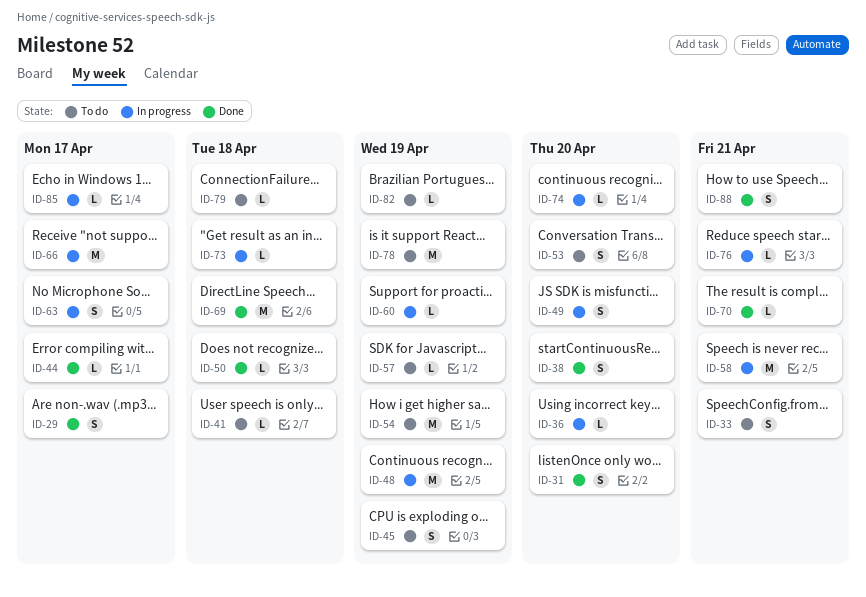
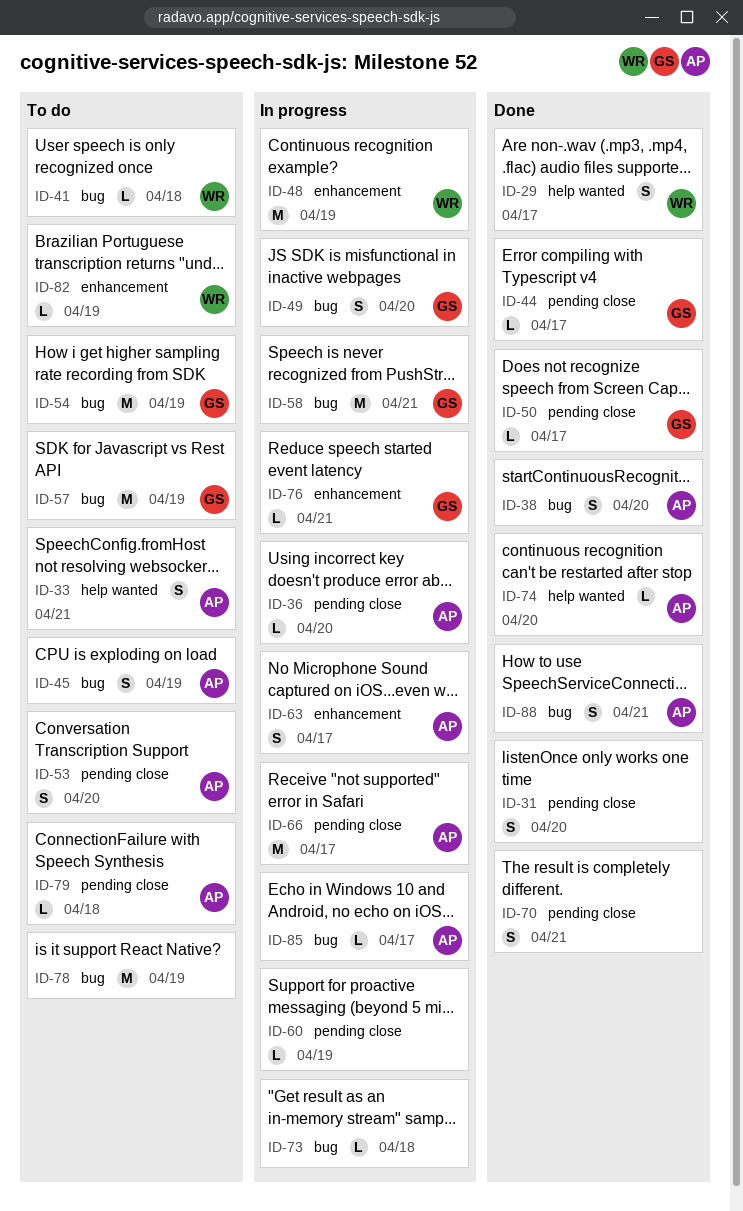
ID-50, due: Apr 18 -> Apr 17
ID-57, estimate: L -> M
ID-69: present -> none
ID-70, estimate: L -> S
ID-74, status: In progress -> Done

